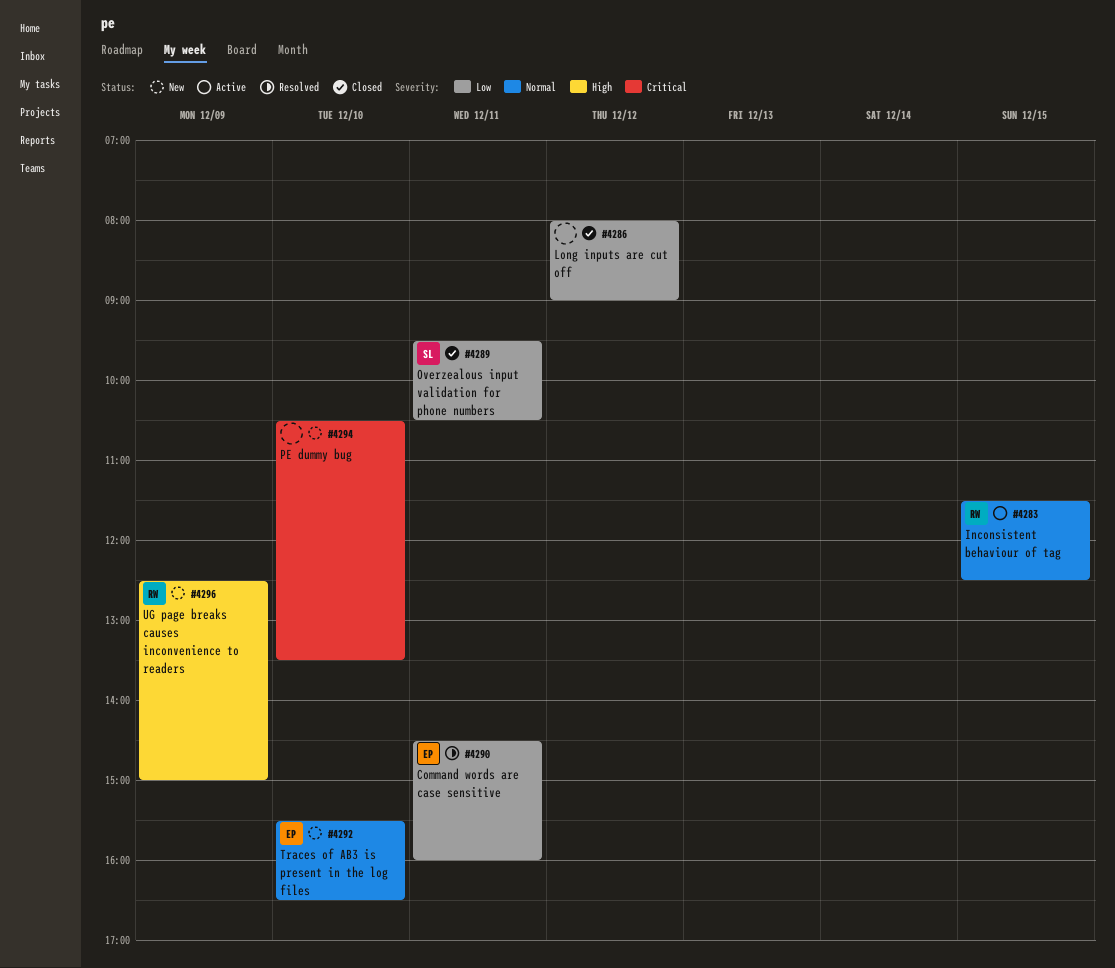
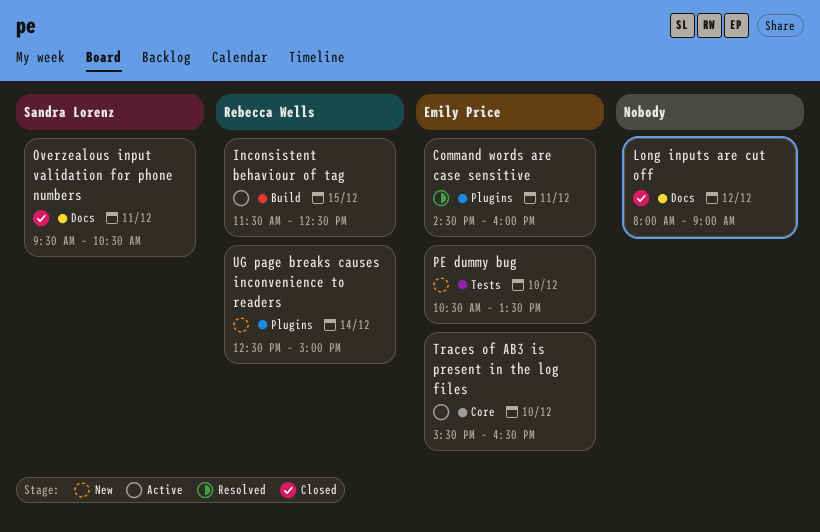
PE dummy bug, owner: none -> Emily Price
Traces of AB3 is present in the log files, status: New -> Active
UG page breaks causes inconvenience to readers, day: Dec 9 -> Dec 14

